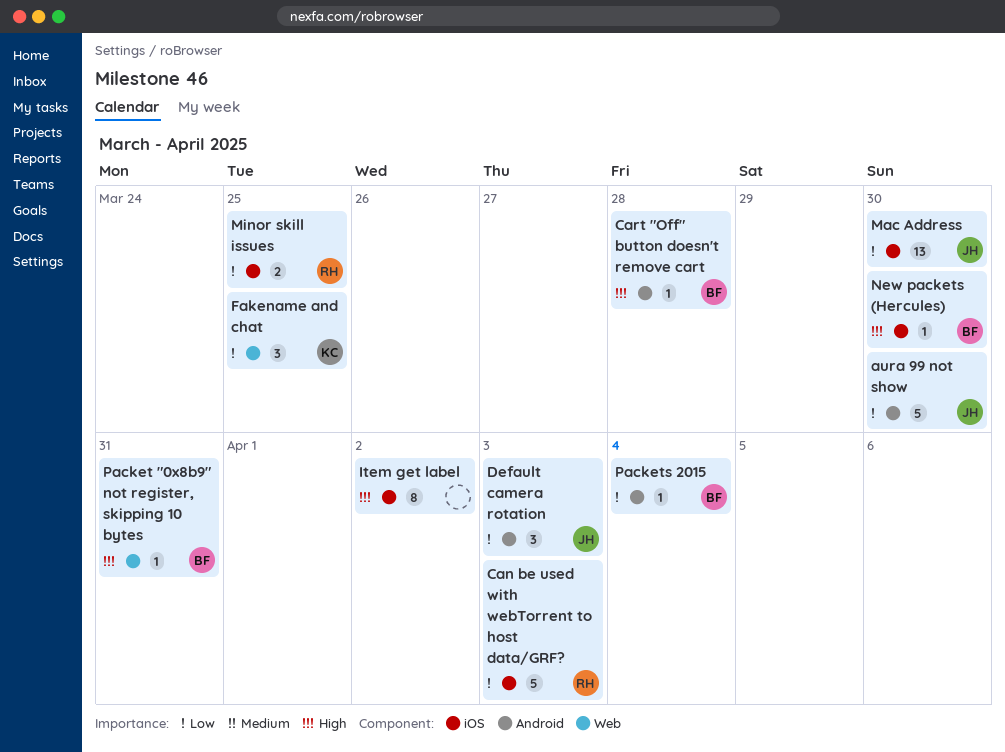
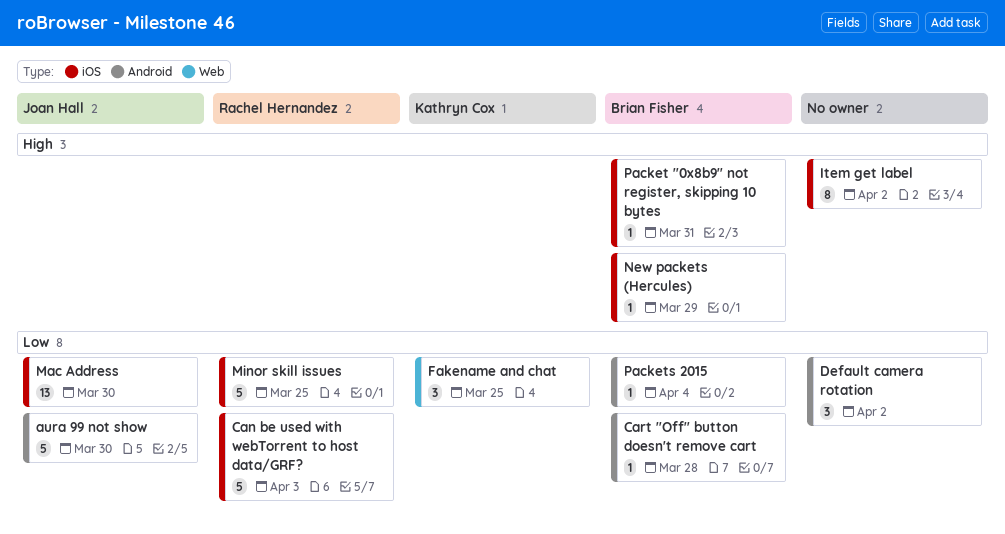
Cart "Off" button doesn't remove cart, priority: High -> Low
Default camera rotation, owner: Joan Hall -> none
Default camera rotation, due: Apr 3 -> Apr 2
Minor skill issues, estimate: 2 -> 5
New packets (Hercules), due: Mar 30 -> Mar 29
Packet "0x8b9" not register, skipping 10 bytes, label: Web -> iOS

